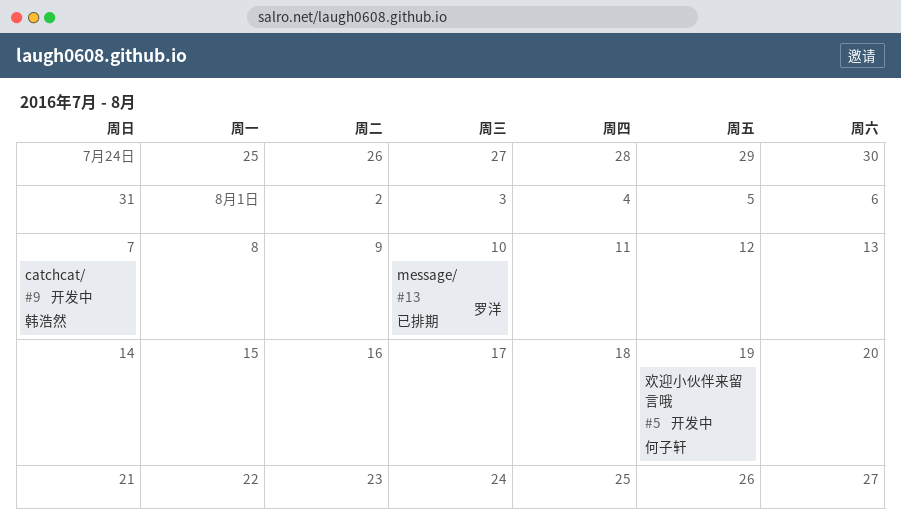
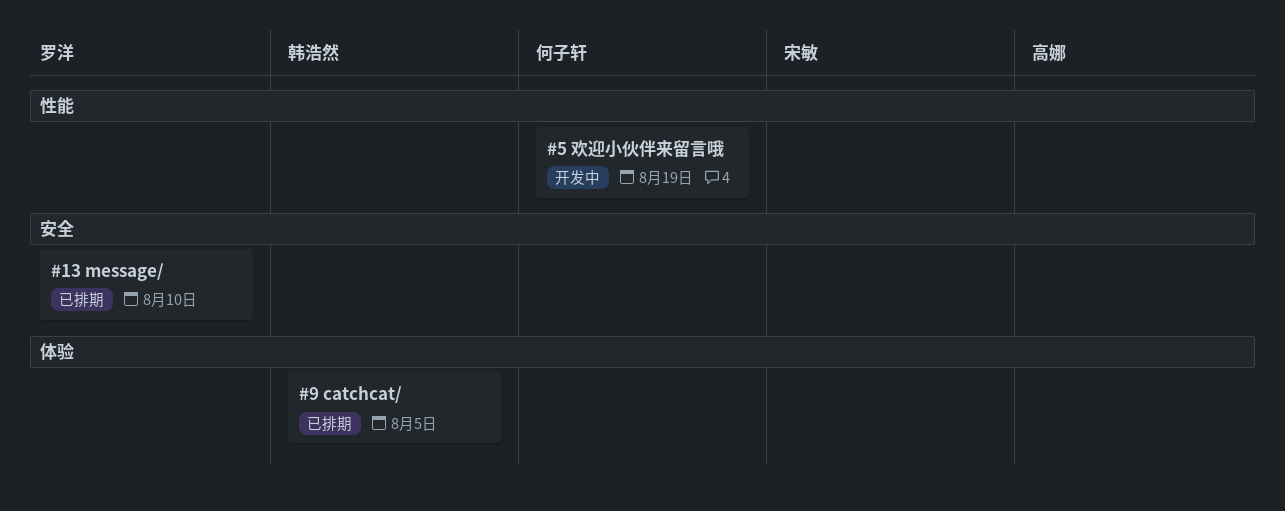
#9, status: 开发中 -> 已排期
#9, due: Aug 7 -> Aug 5

